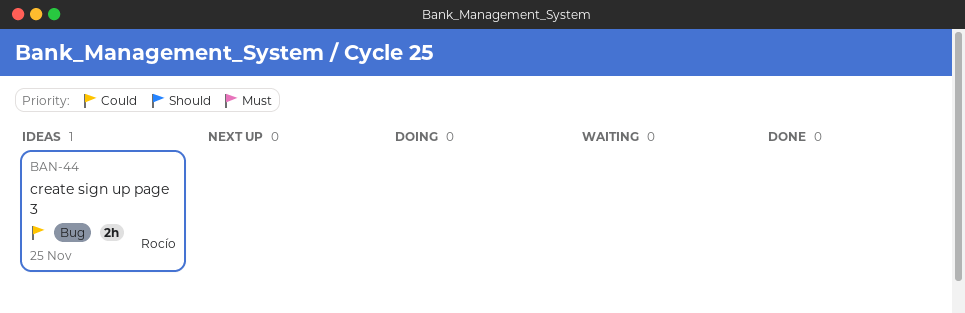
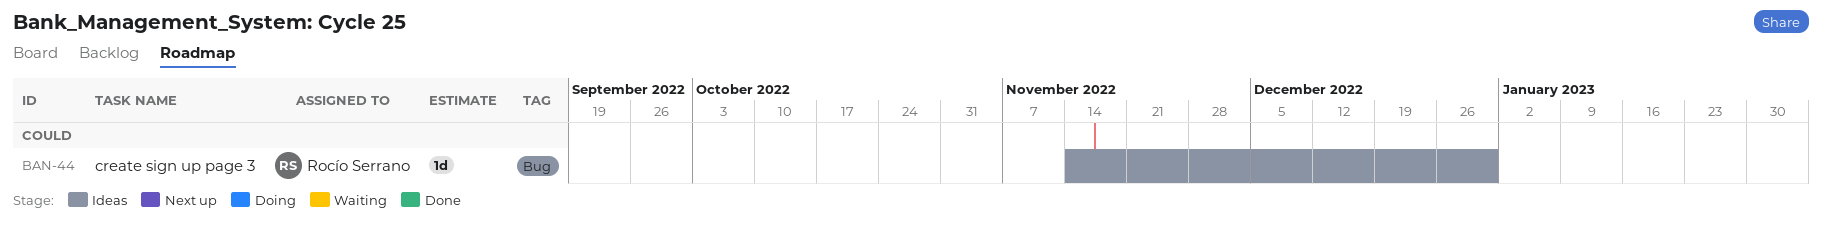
BAN-44, estimate: 2h -> 1d
BAN-44, due: Nov 25 -> Dec 30

